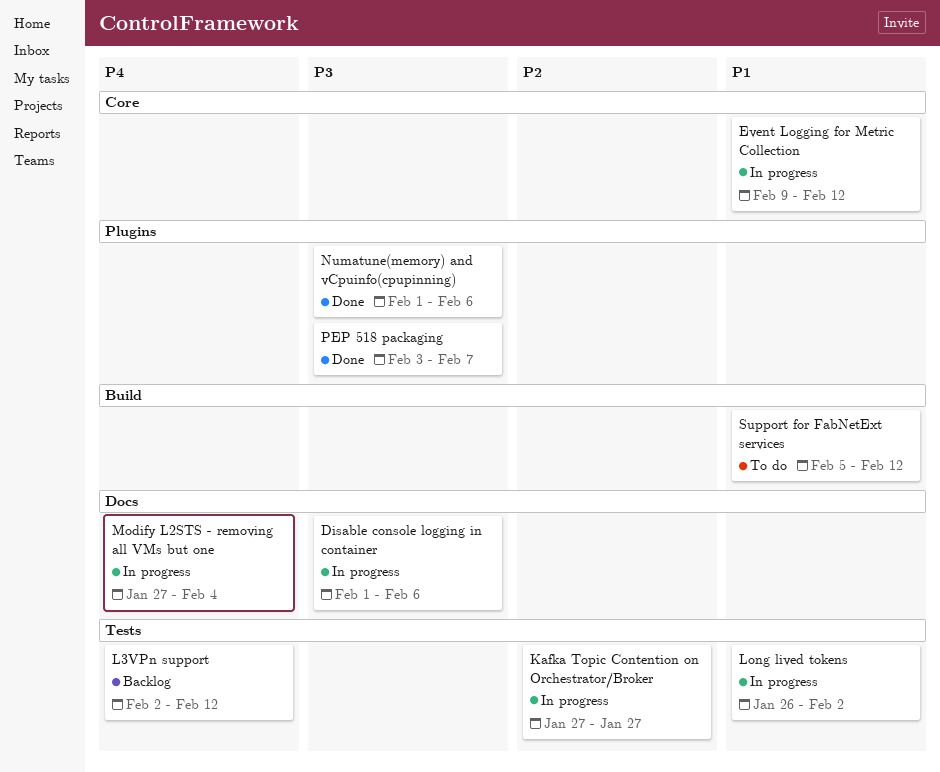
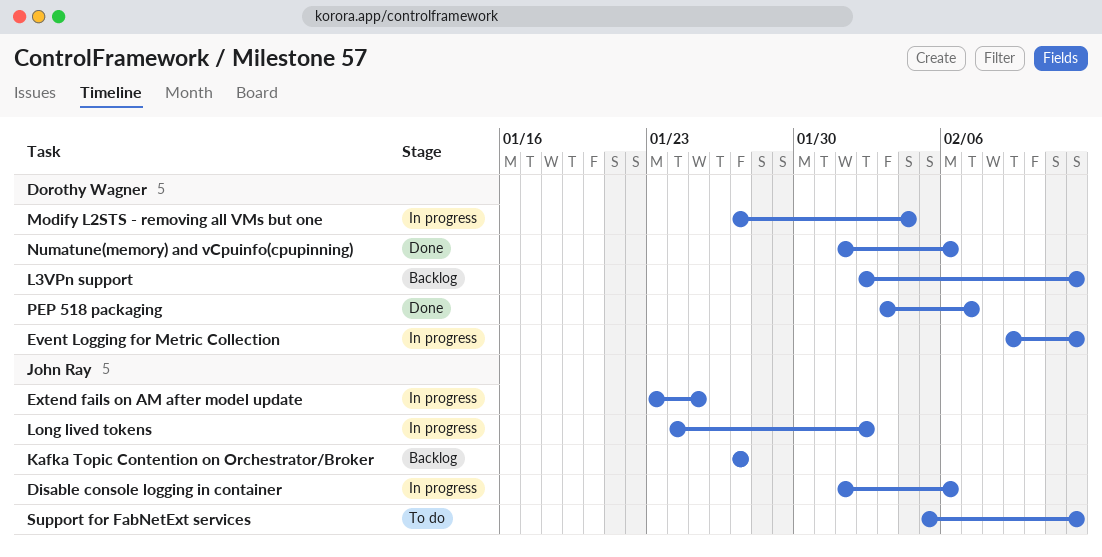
Extend fails on AM after model update: none -> present
Kafka Topic Contention on Orchestrator/Broker, status: In progress -> Backlog
Long lived tokens, start: Jan 26 -> Jan 24

